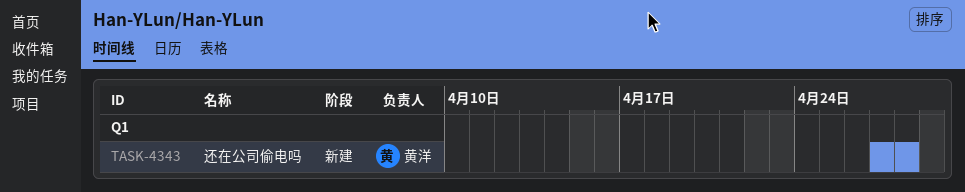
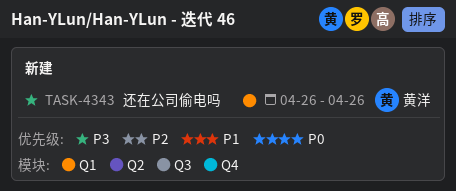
TASK-4343, start: Apr 27 -> Apr 26
TASK-4343, due: Apr 28 -> Apr 26

